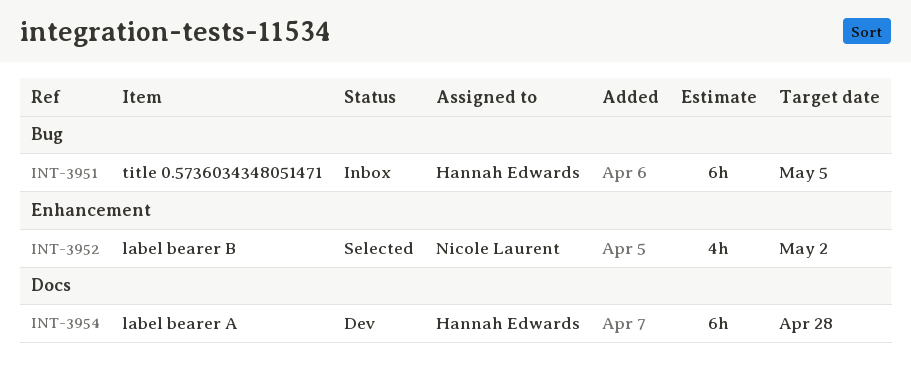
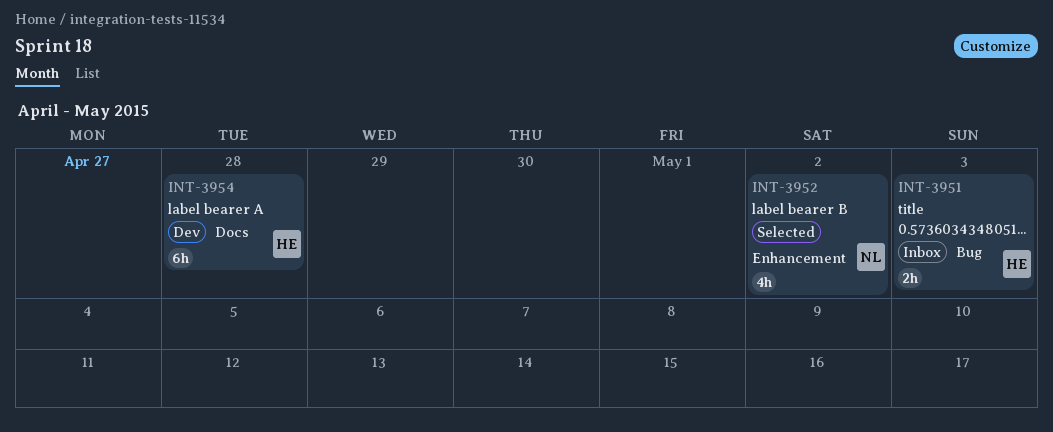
INT-3951, estimate: 6h -> 2h
INT-3951, due: May 5 -> May 3

